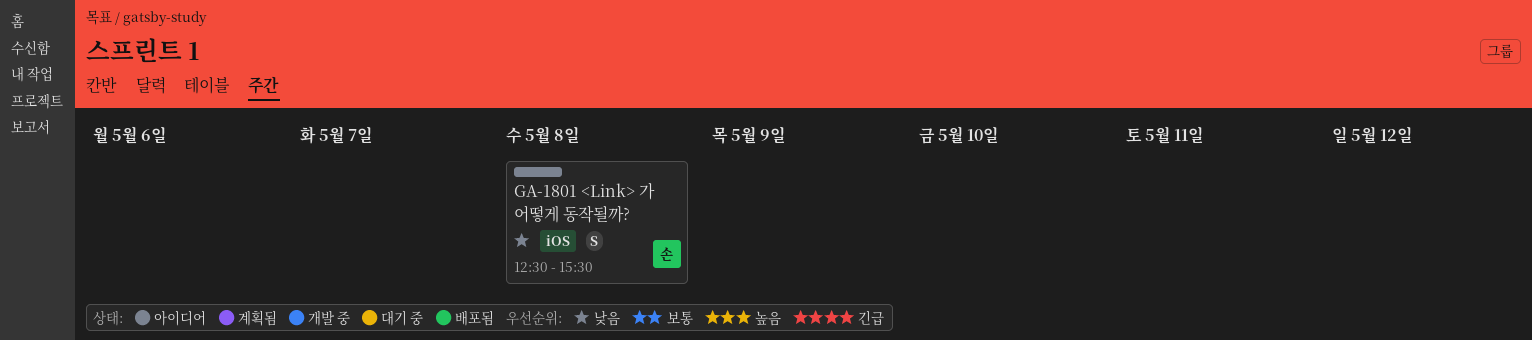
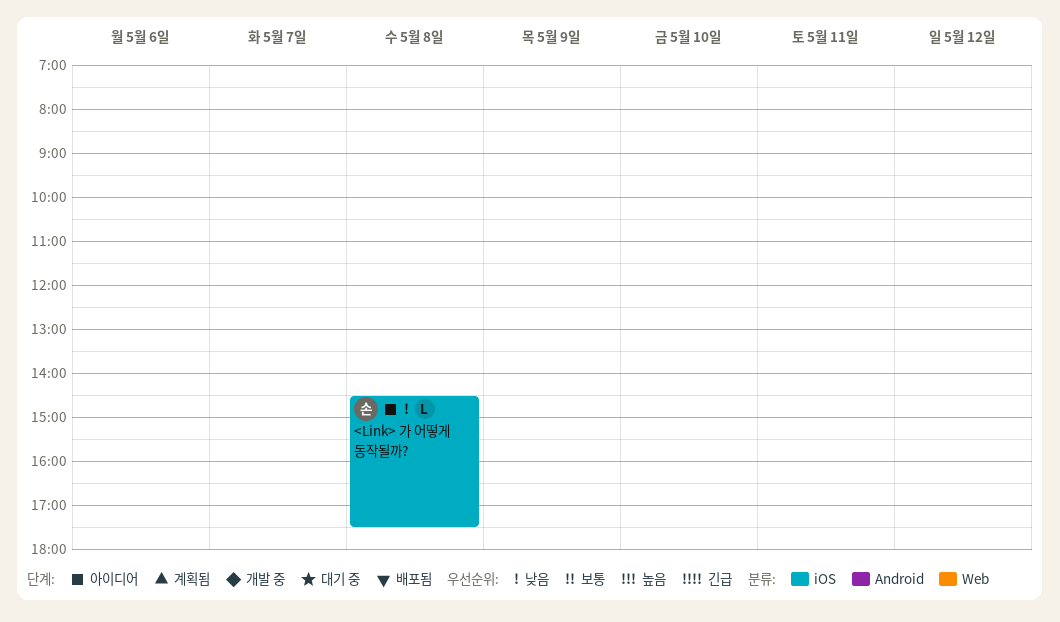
<Link> 가 어떻게 동작될까?, estimate: S -> L
<Link> 가 어떻게 동작될까?, begins: 12:30 -> 14:30
<Link> 가 어떻게 동작될까?, ends: 15:30 -> 17:30

